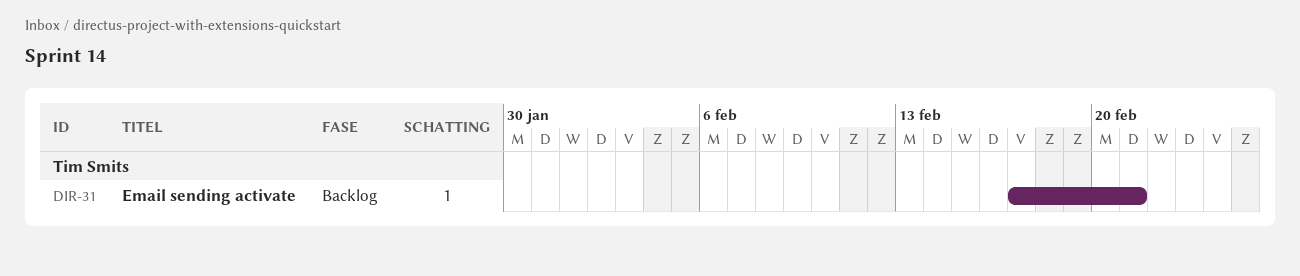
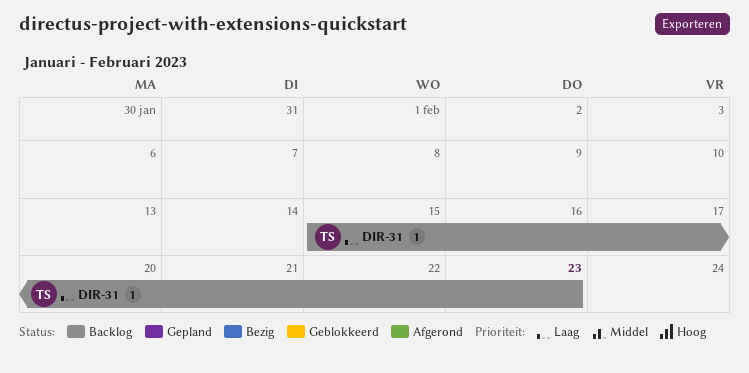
DIR-31, start: Feb 17 -> Feb 15
DIR-31, due: Feb 21 -> Feb 23

